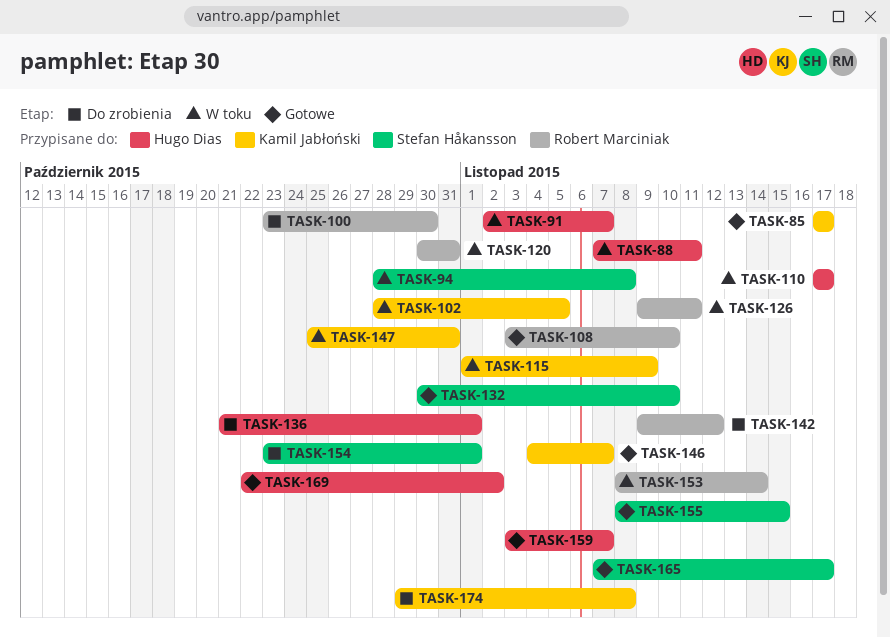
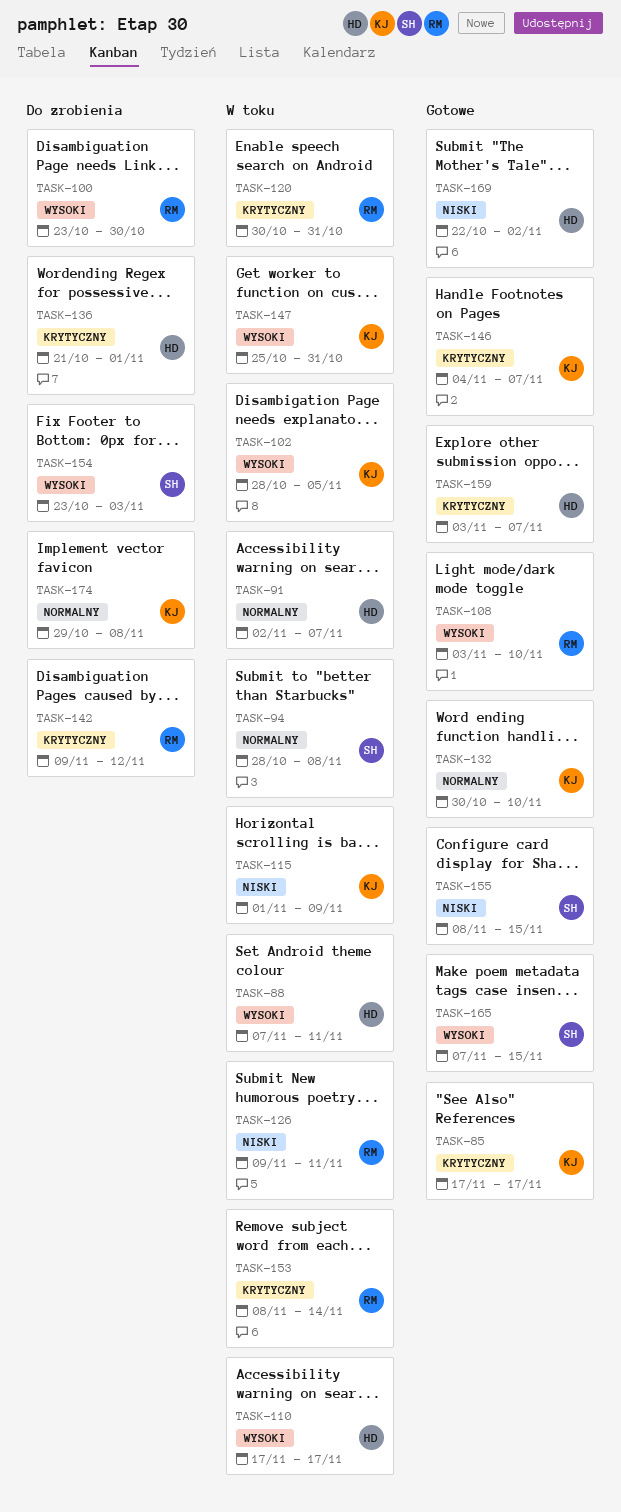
TASK-132, owner: Stefan Håkansson -> Kamil Jabłoński
TASK-154, due: Nov 1 -> Nov 3
TASK-165, due: Nov 17 -> Nov 15

